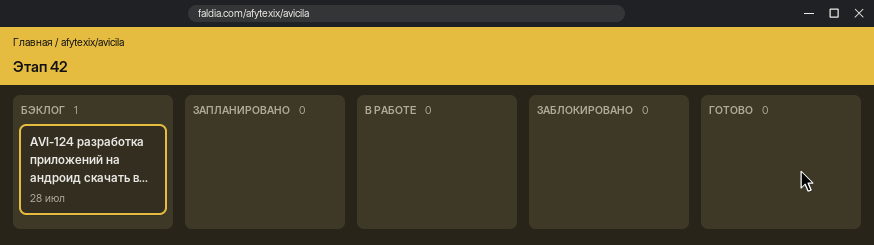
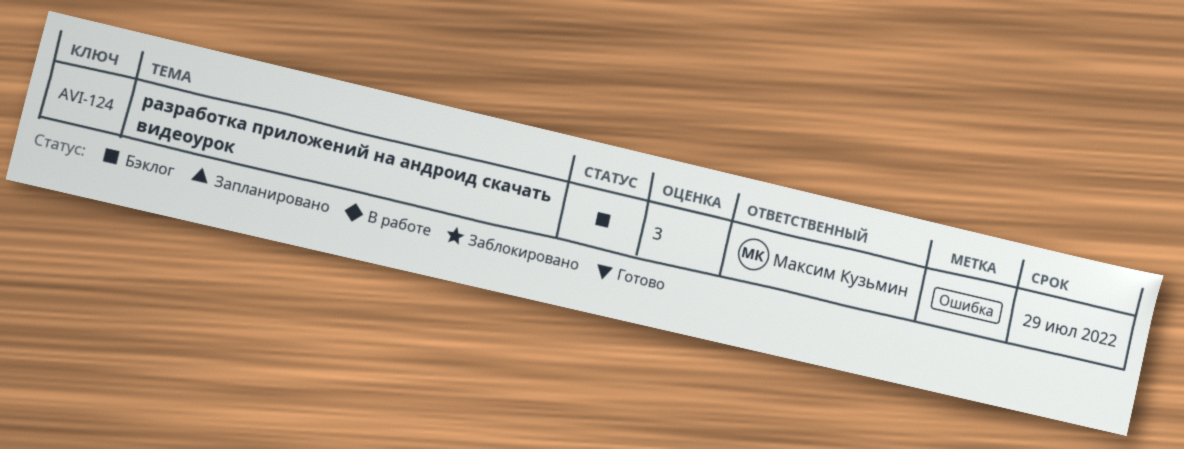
AVI-124, due: Jul 28 -> Jul 29

